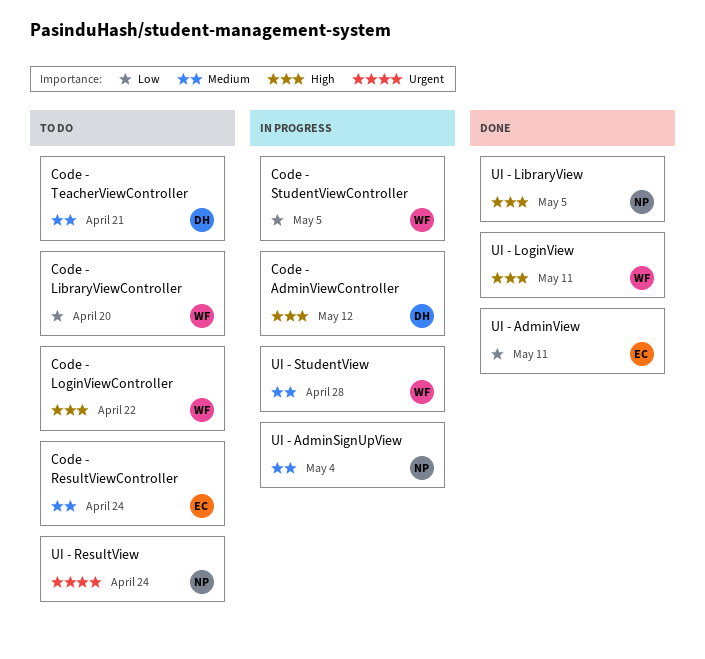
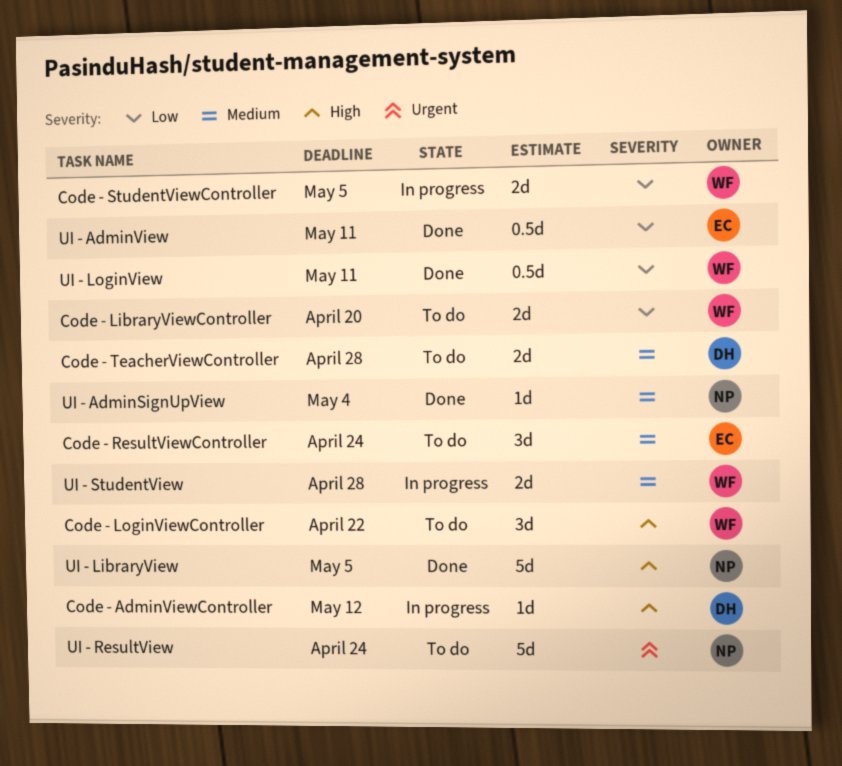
Code - TeacherViewController, due: Apr 21 -> Apr 28
UI - AdminSignUpView, status: In progress -> Done
UI - LoginView, priority: High -> Low

